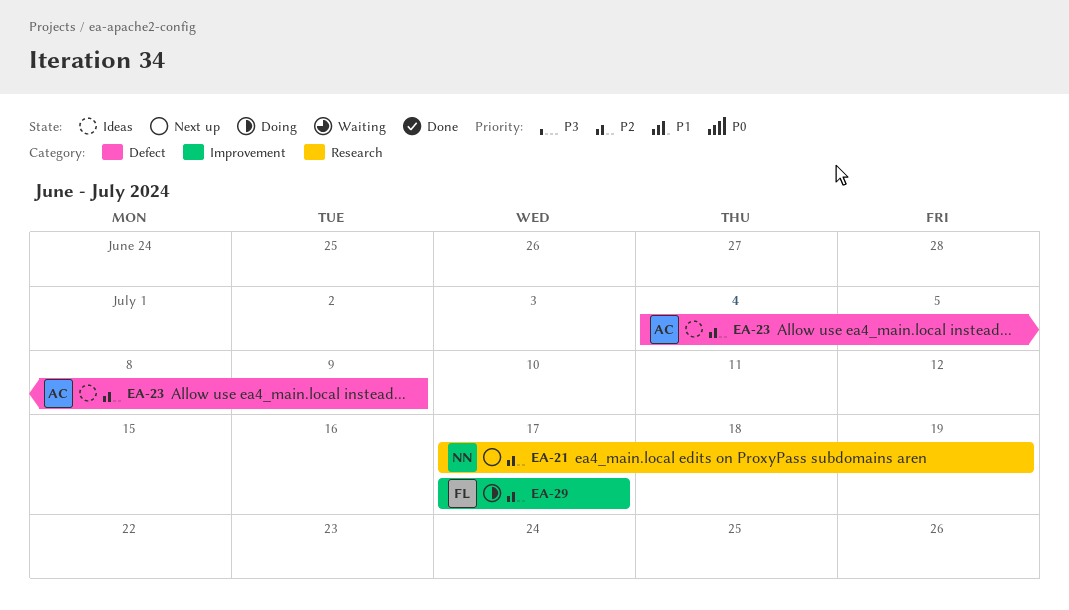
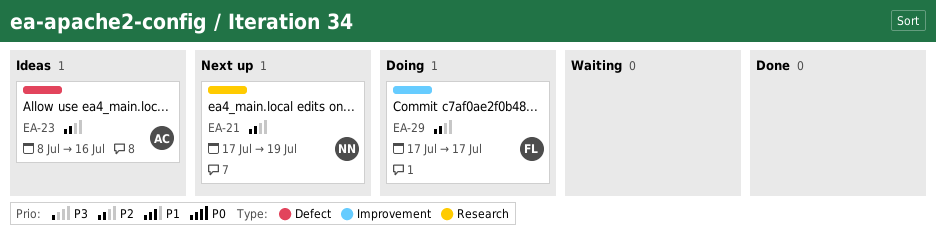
EA-23, start: Jul 4 -> Jul 8
EA-23, due: Jul 9 -> Jul 16

